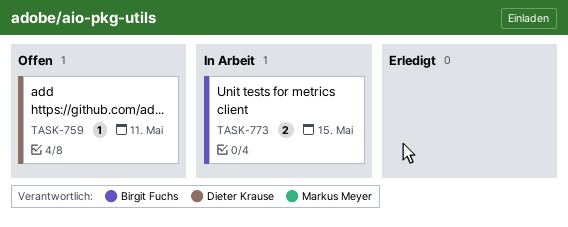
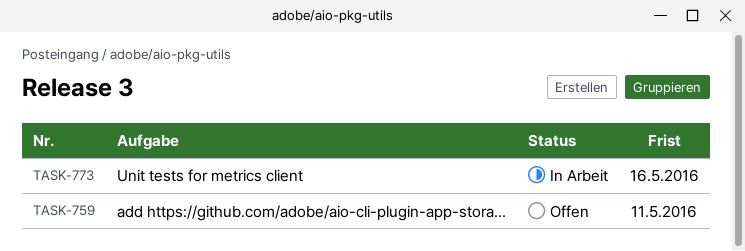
TASK-773, due: May 15 -> May 16

